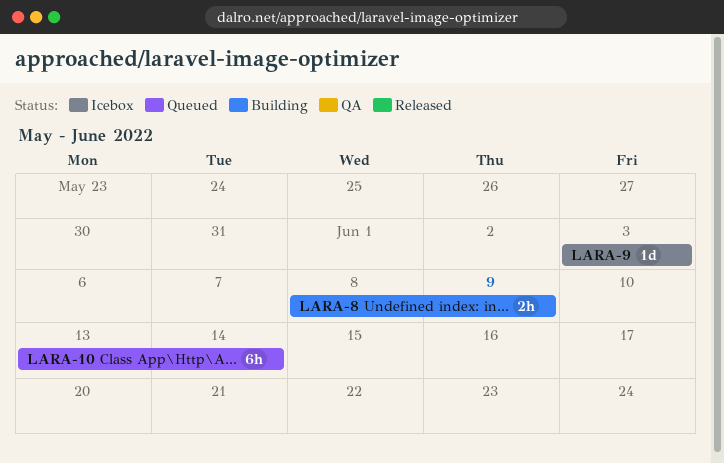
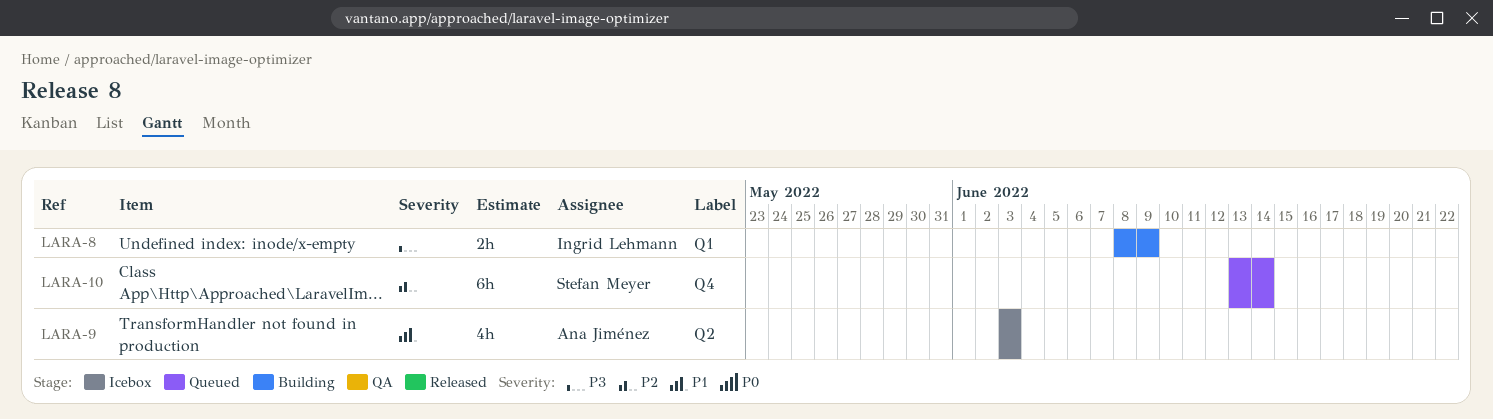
LARA-9, estimate: 1d -> 4h

